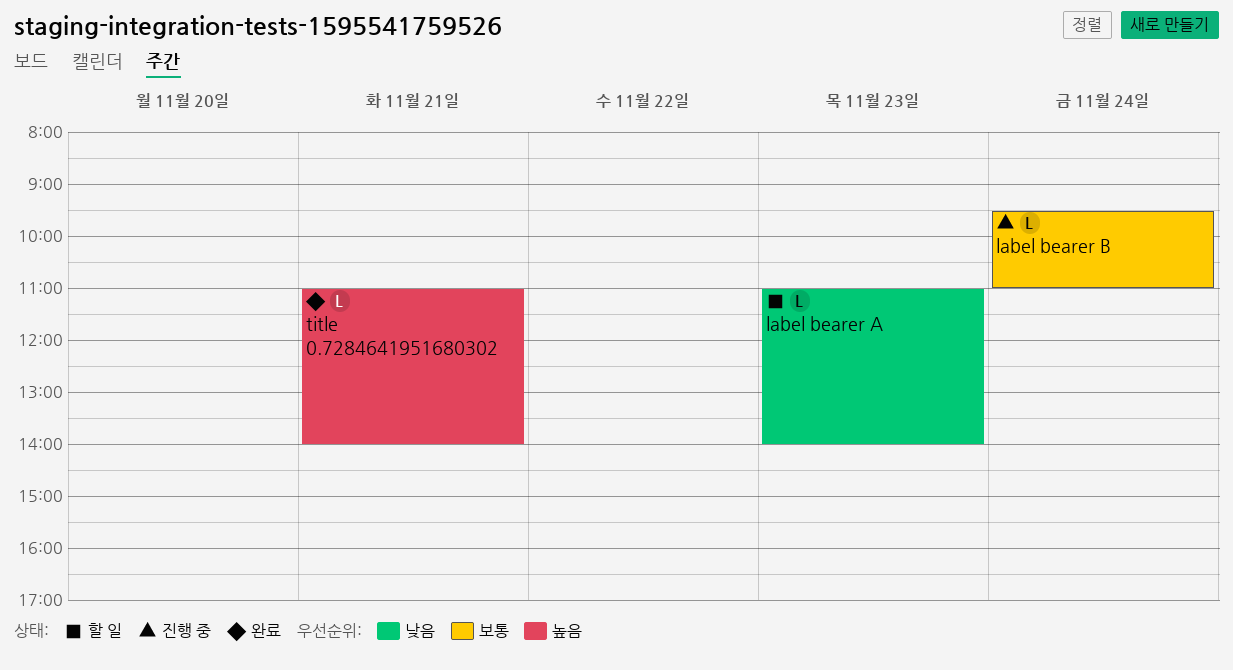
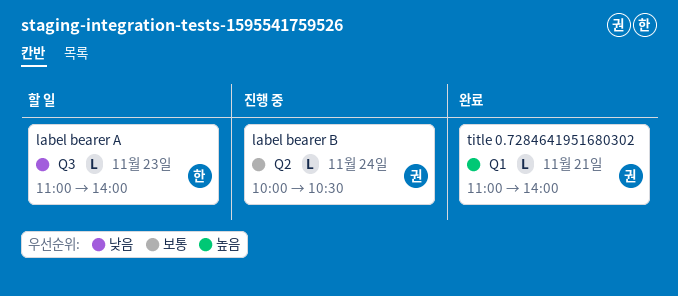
label bearer B, begins: 09:30 -> 10:00
label bearer B, ends: 11:00 -> 10:30

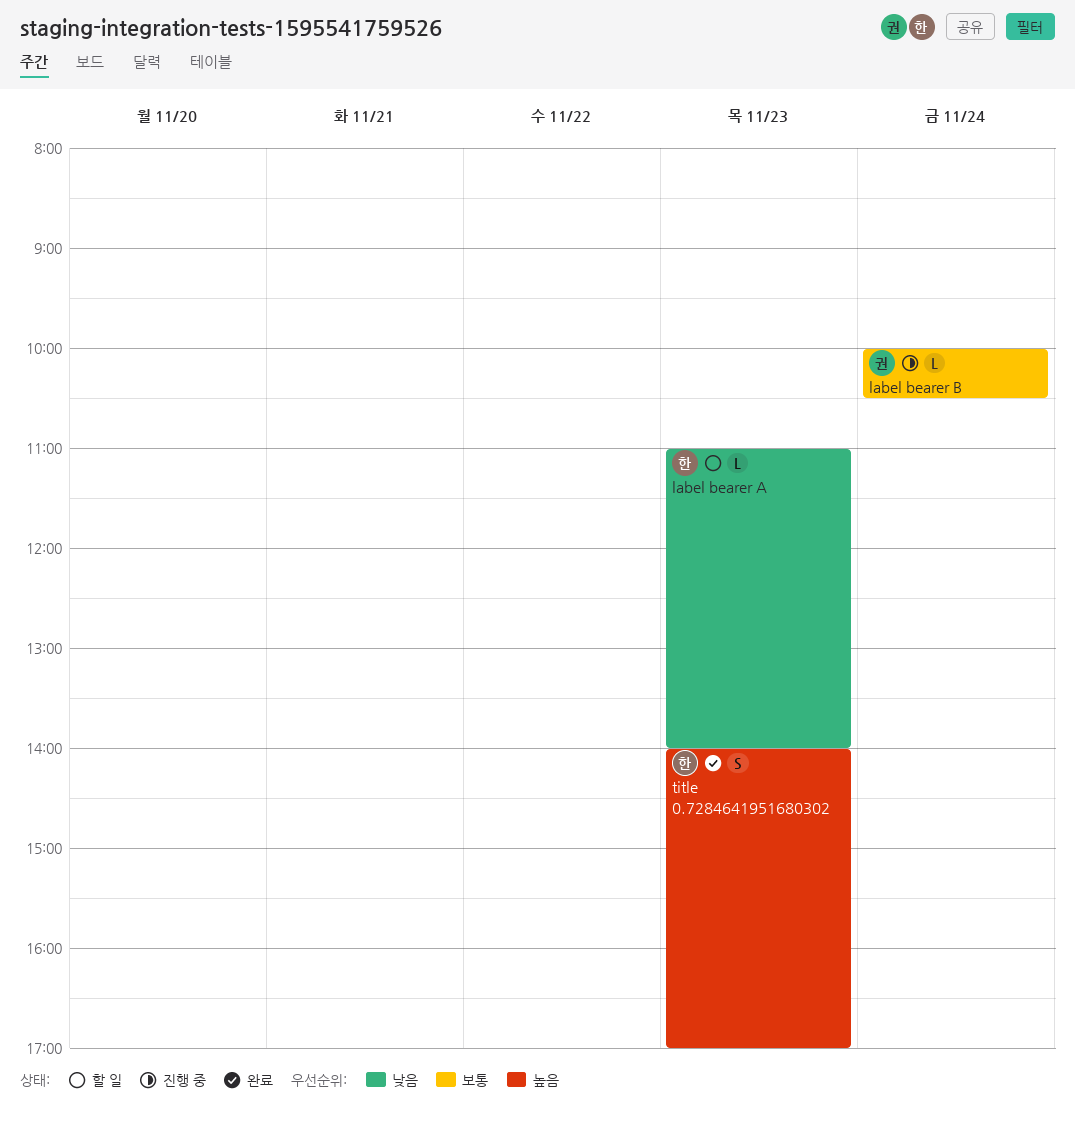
title 0.7284641951680302, owner: 권 -> 한
title 0.7284641951680302, estimate: L -> S
title 0.7284641951680302, day: Nov 21 -> Nov 23
title 0.7284641951680302, begins: 11:00 -> 14:00
title 0.7284641951680302, ends: 14:00 -> 17:00

